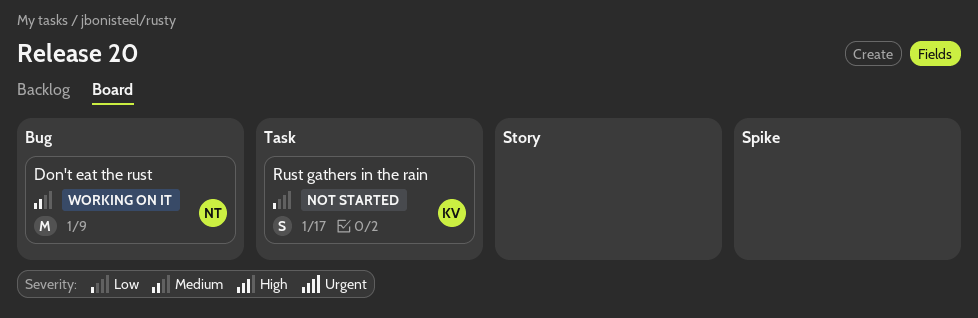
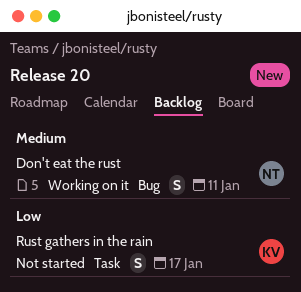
Don't eat the rust, estimate: M -> S
Don't eat the rust, due: Jan 9 -> Jan 11

